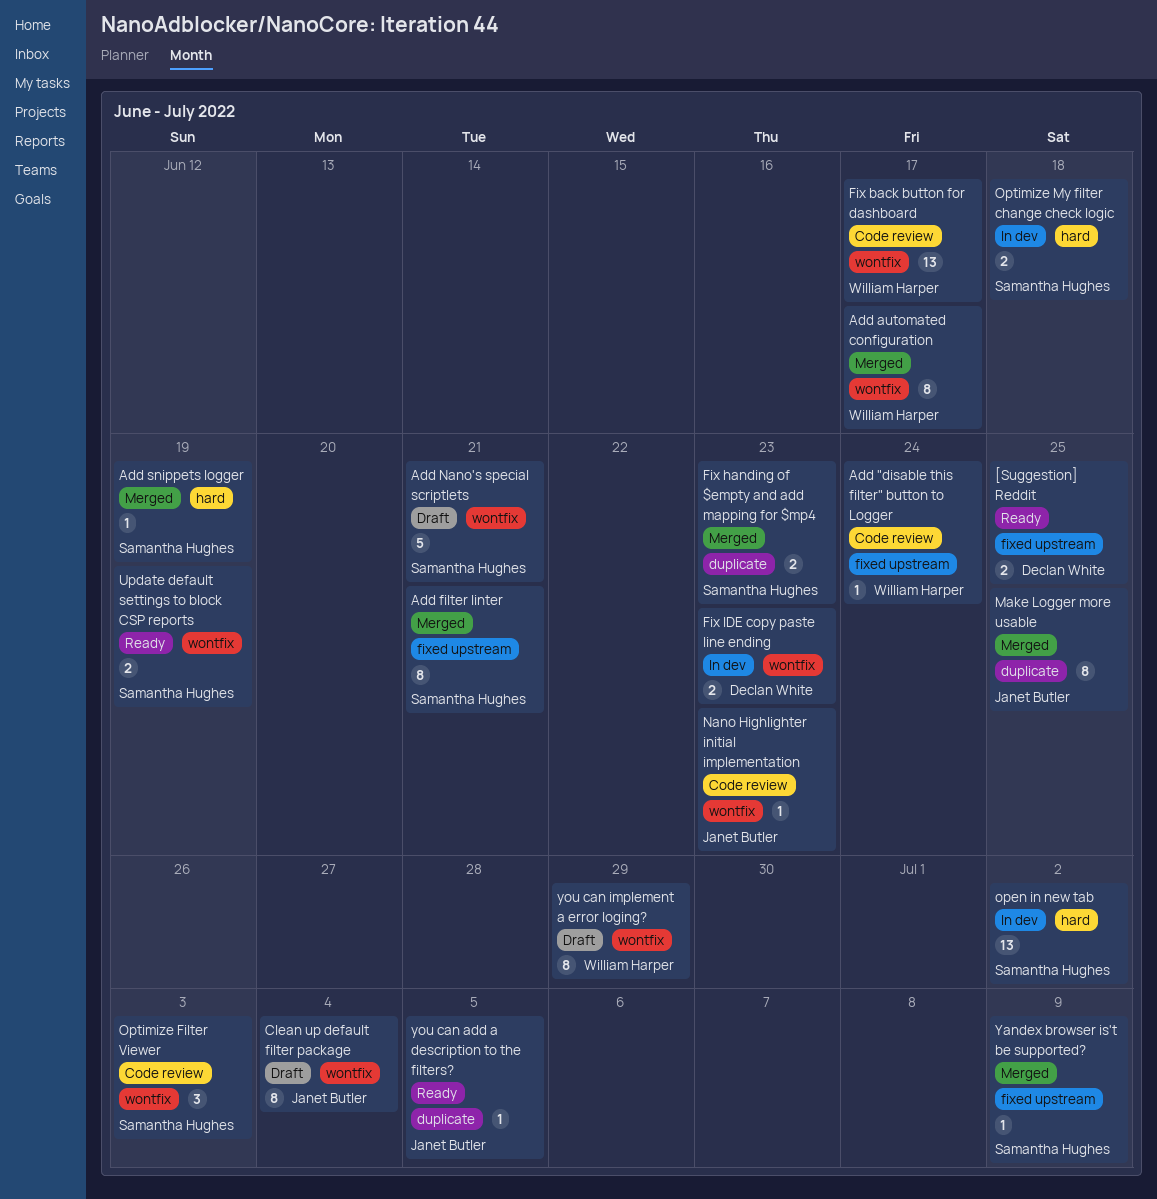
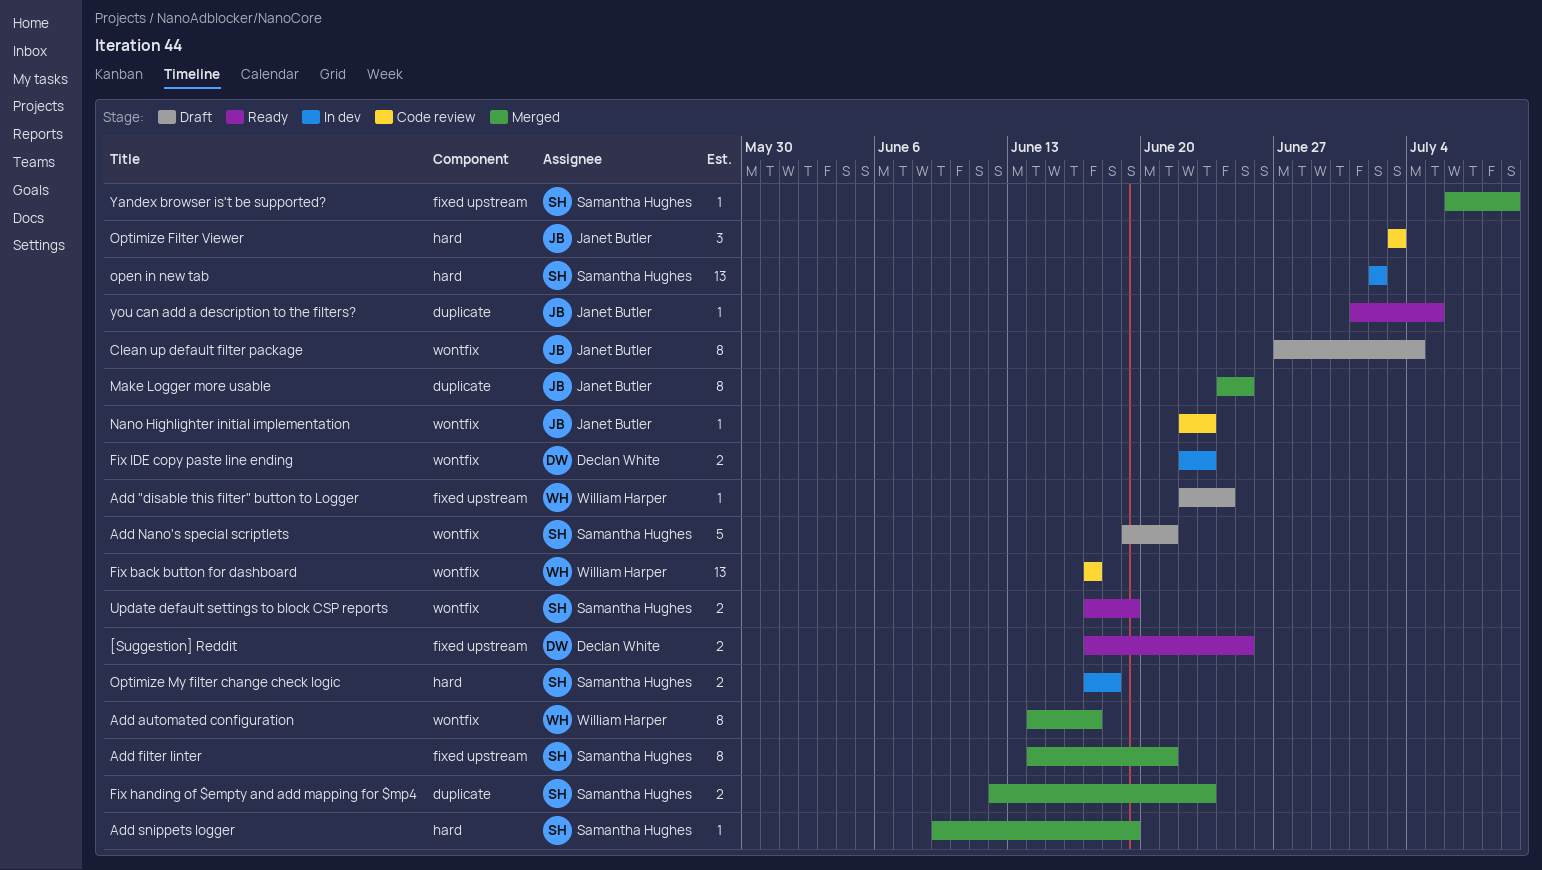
Add "disable this filter" button to Logger, status: Code review -> Draft
Optimize Filter Viewer, owner: Samantha Hughes -> Janet Butler
Optimize Filter Viewer, label: wontfix -> hard
you can implement a error loging?: present -> none

